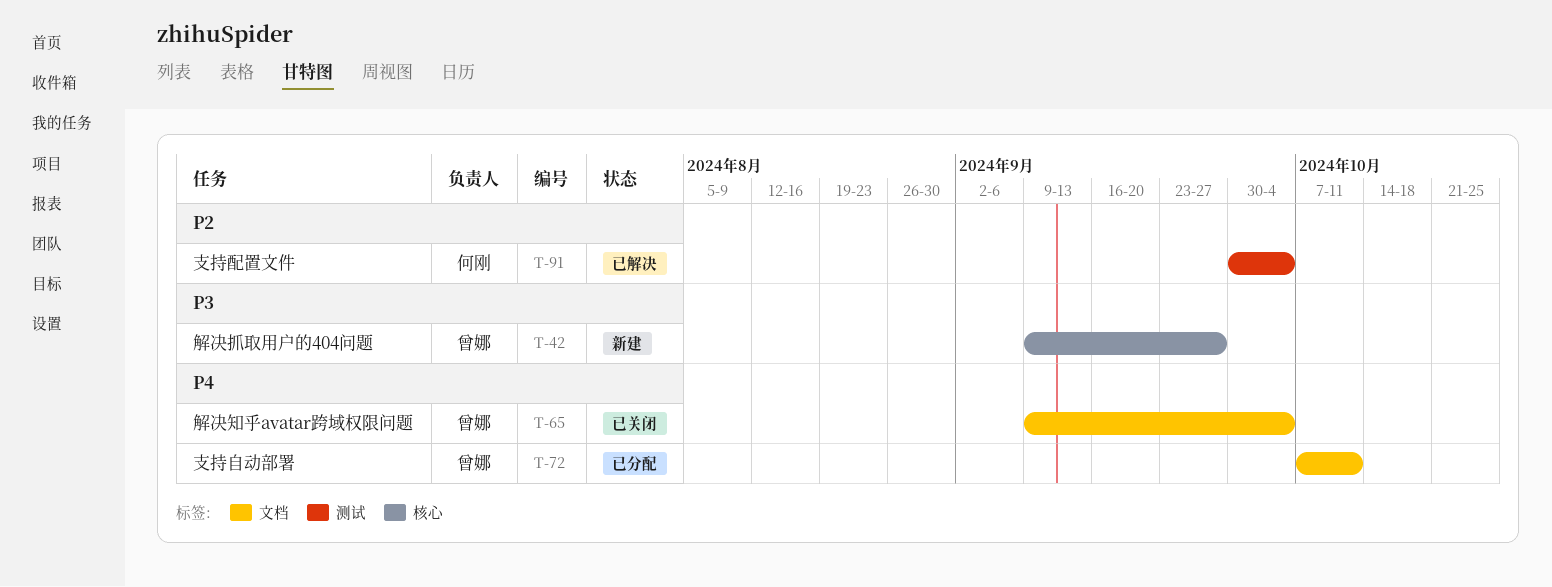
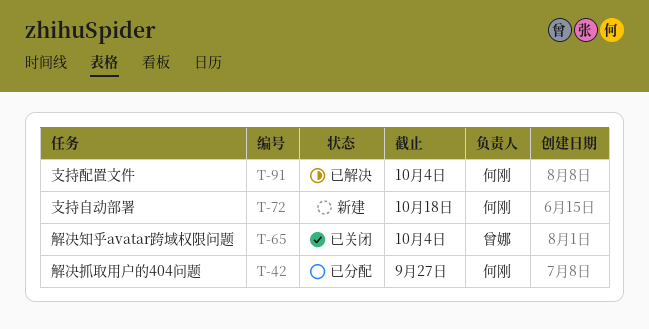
T-42, status: 新建 -> 已分配
T-42, owner: 曾娜 -> 何刚
T-72, status: 已分配 -> 新建
T-72, owner: 曾娜 -> 何刚
T-72, due: Oct 11 -> Oct 18

